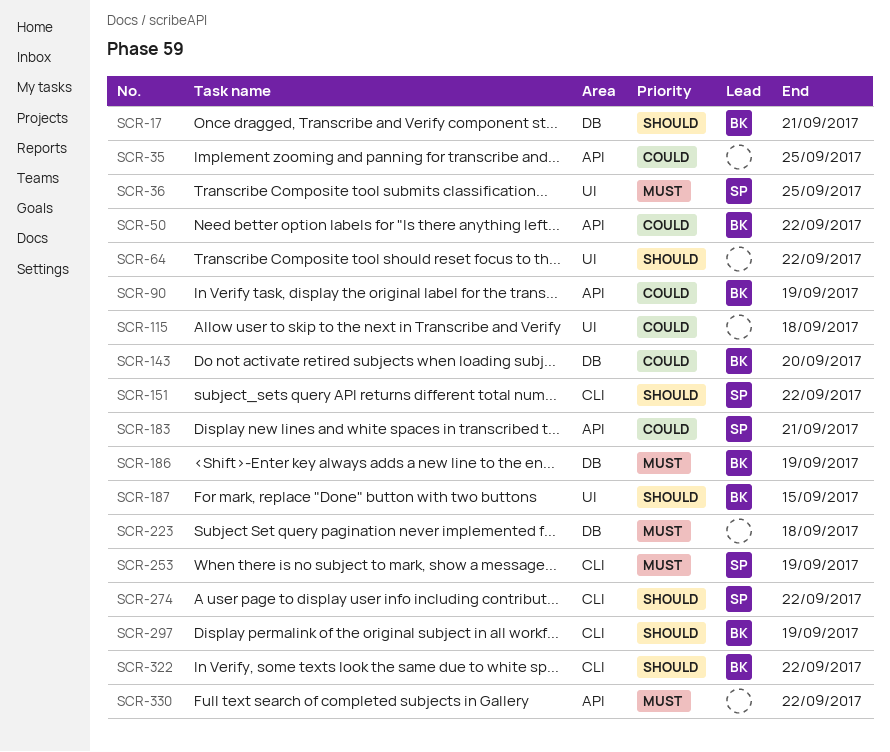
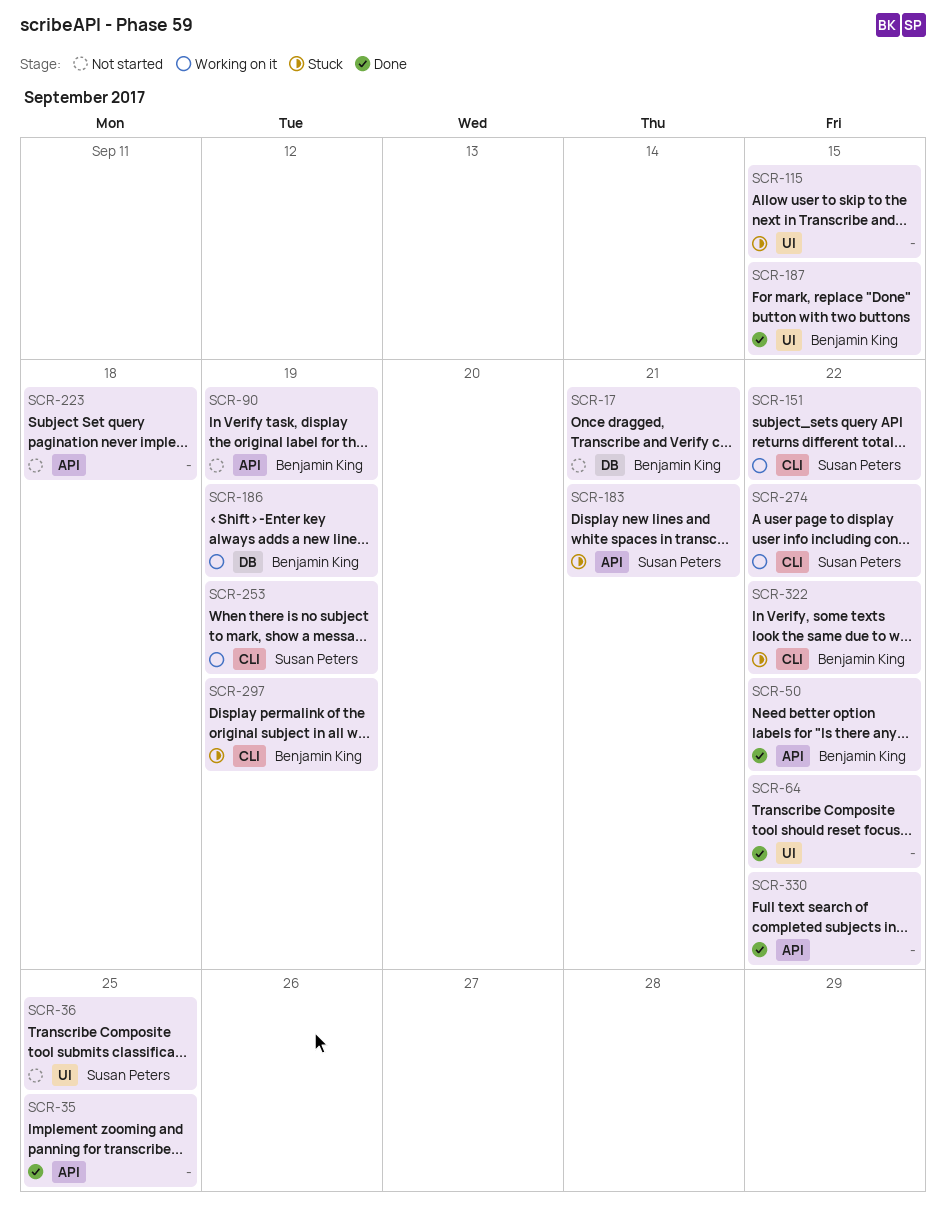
SCR-115, due: Sep 18 -> Sep 15
SCR-143: present -> none
SCR-223, label: DB -> API

